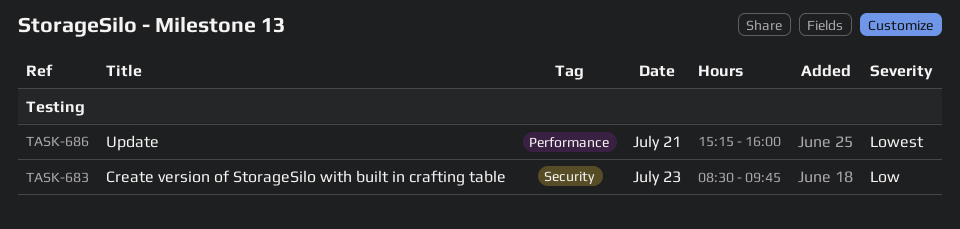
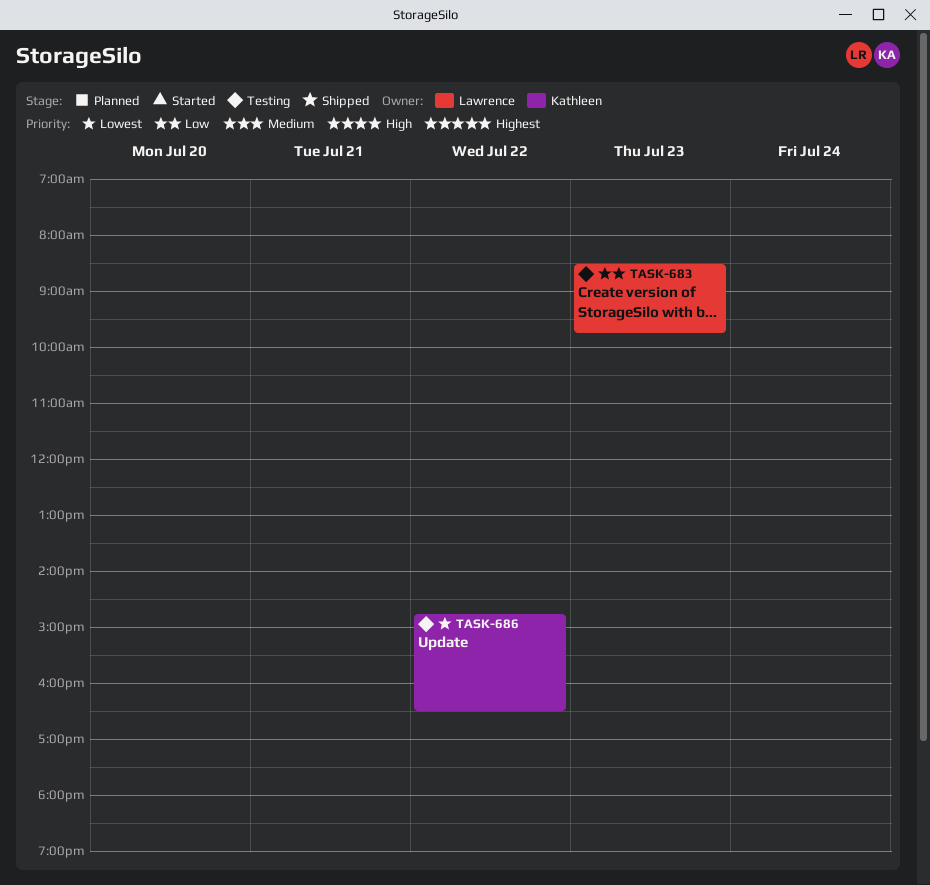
TASK-686, day: Jul 21 -> Jul 22
TASK-686, begins: 15:15 -> 14:45
TASK-686, ends: 16:00 -> 16:30

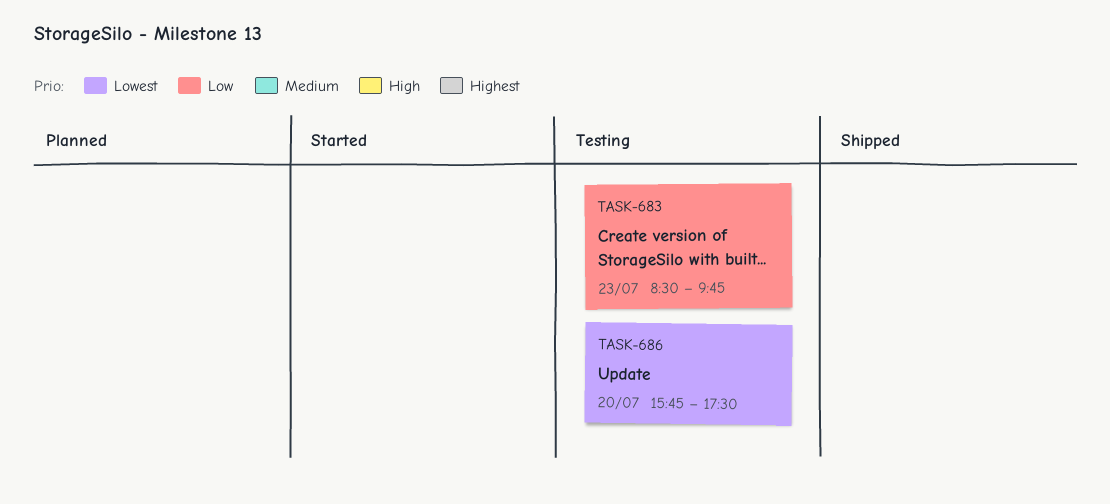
TASK-686, day: Jul 22 -> Jul 20
TASK-686, begins: 14:45 -> 15:45
TASK-686, ends: 16:30 -> 17:30

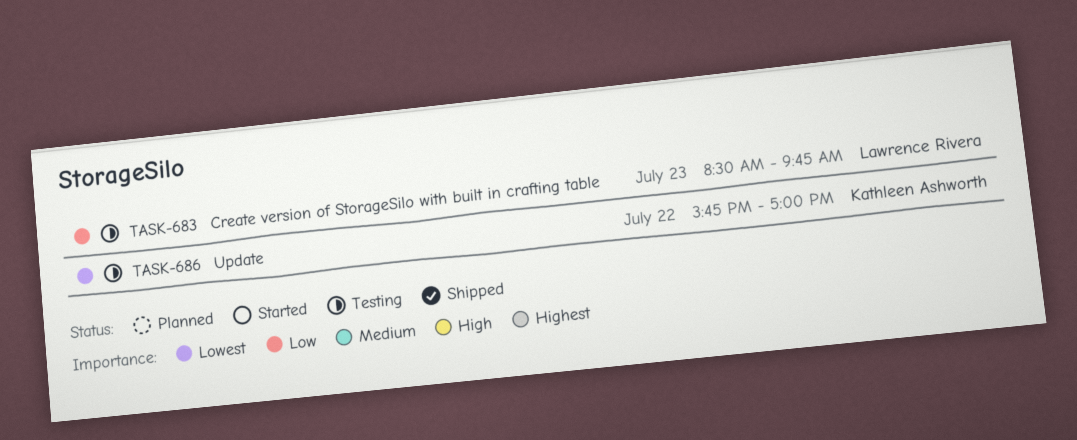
TASK-686, day: Jul 20 -> Jul 22
TASK-686, ends: 17:30 -> 17:00

